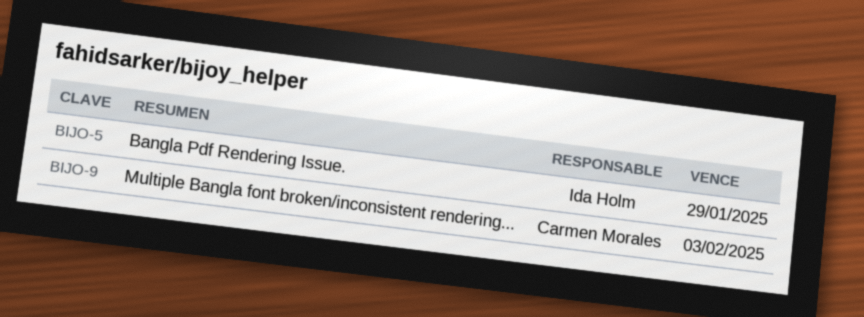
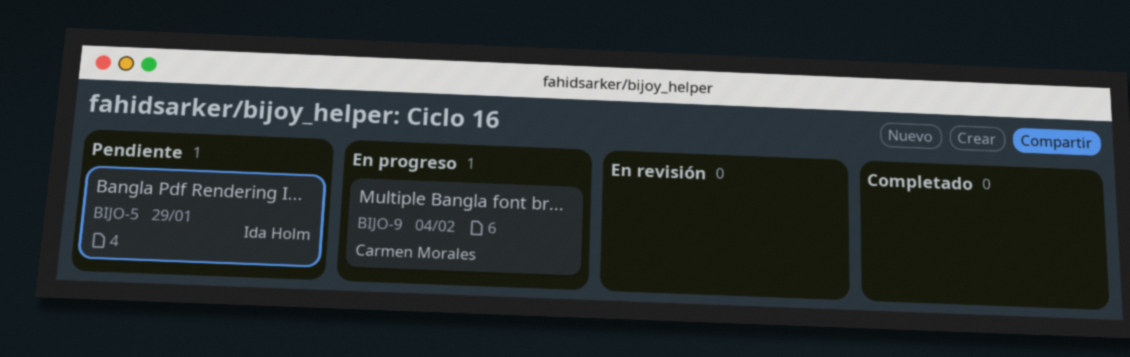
BIJO-9, due: Feb 3 -> Feb 4

